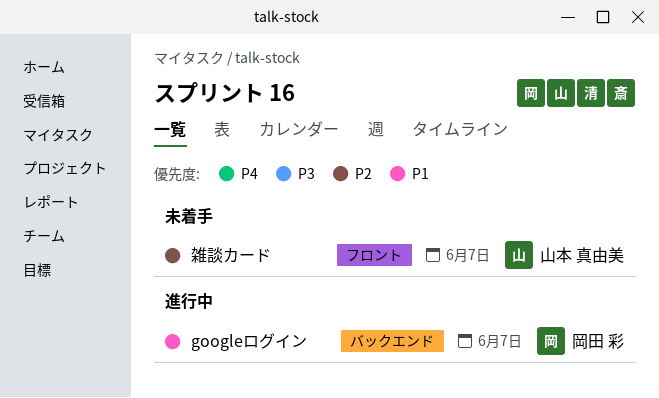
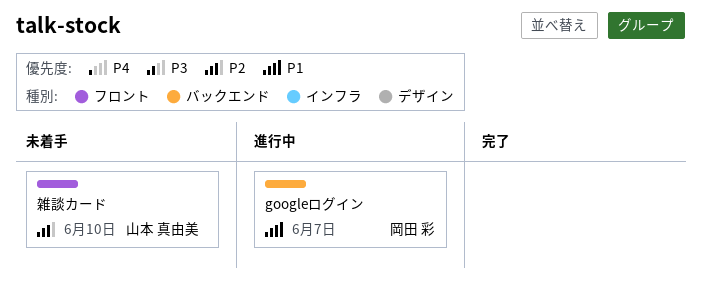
雑談カード, due: Jun 7 -> Jun 10

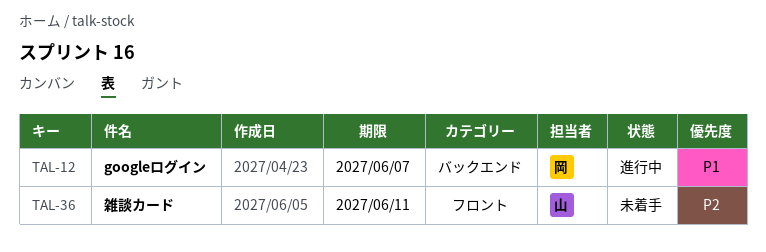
雑談カード, due: Jun 10 -> Jun 11

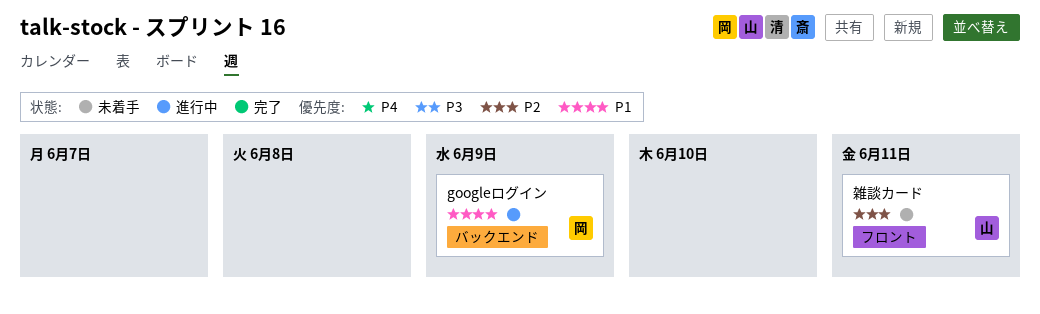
googleログイン, due: Jun 7 -> Jun 9

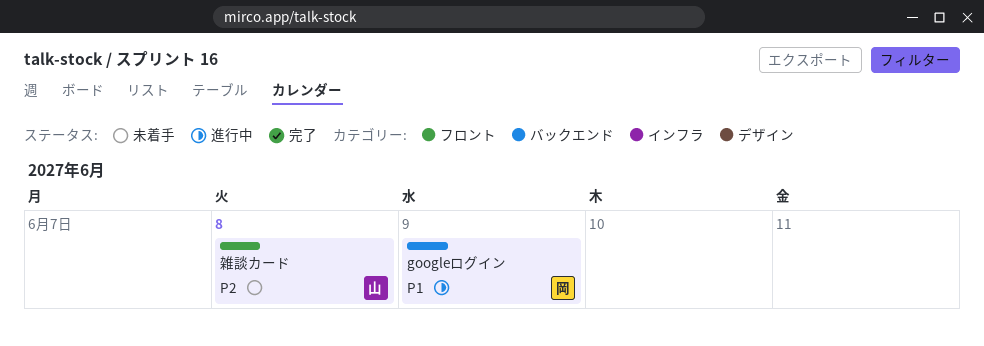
雑談カード, due: Jun 11 -> Jun 8

